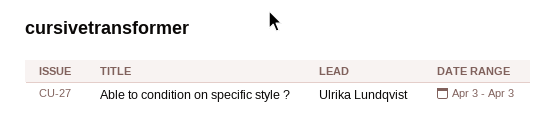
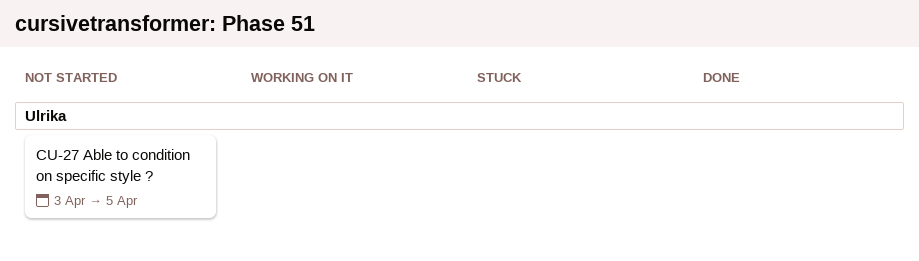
CU-27, due: Apr 3 -> Apr 5

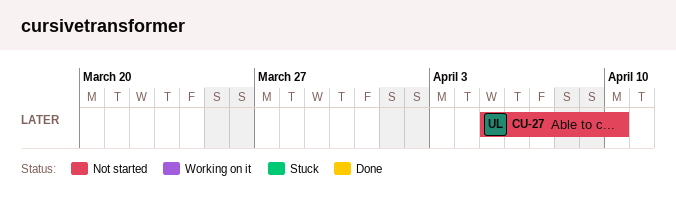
CU-27, start: Apr 3 -> Apr 5
CU-27, due: Apr 5 -> Apr 10

